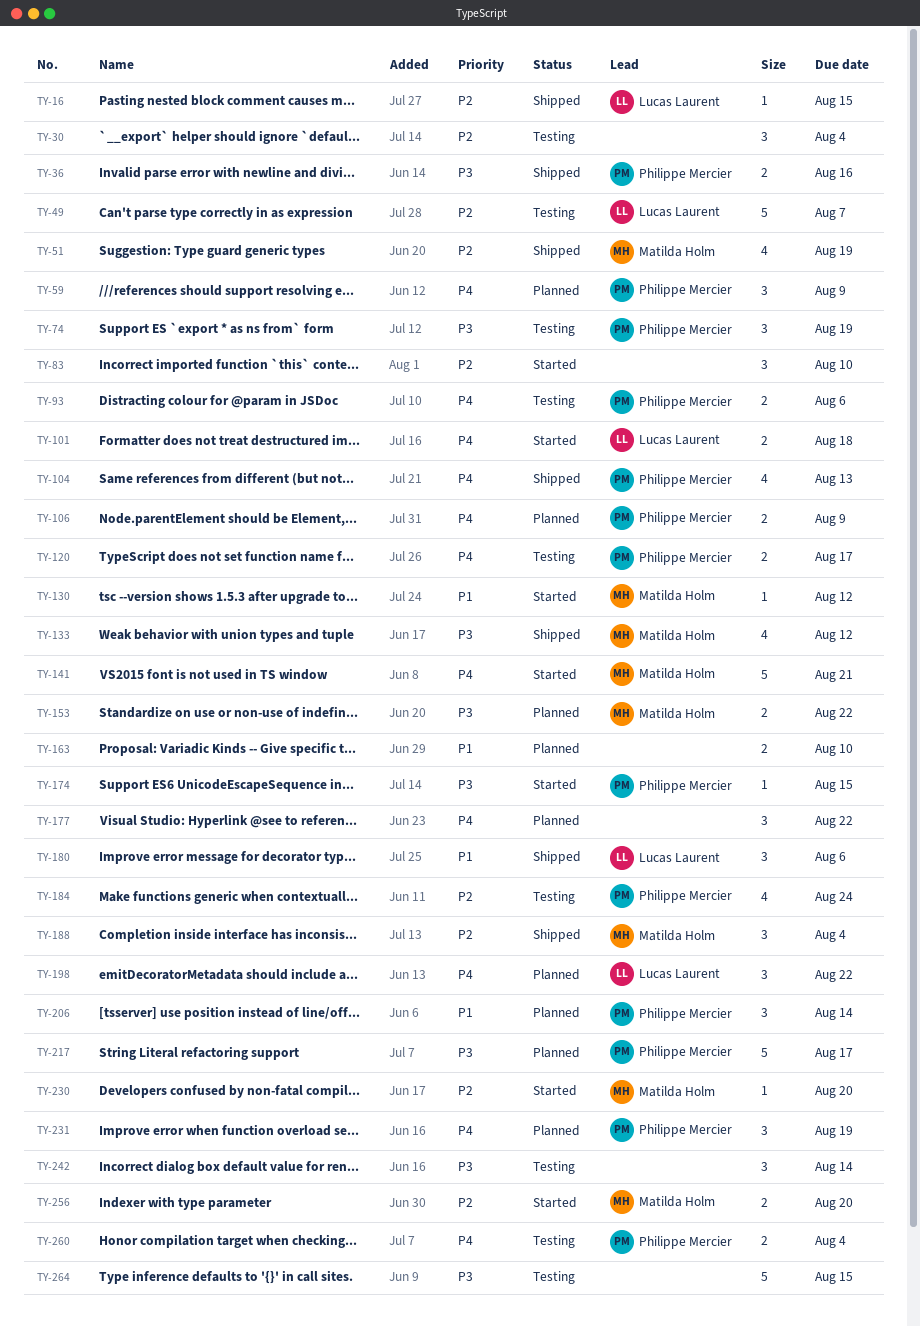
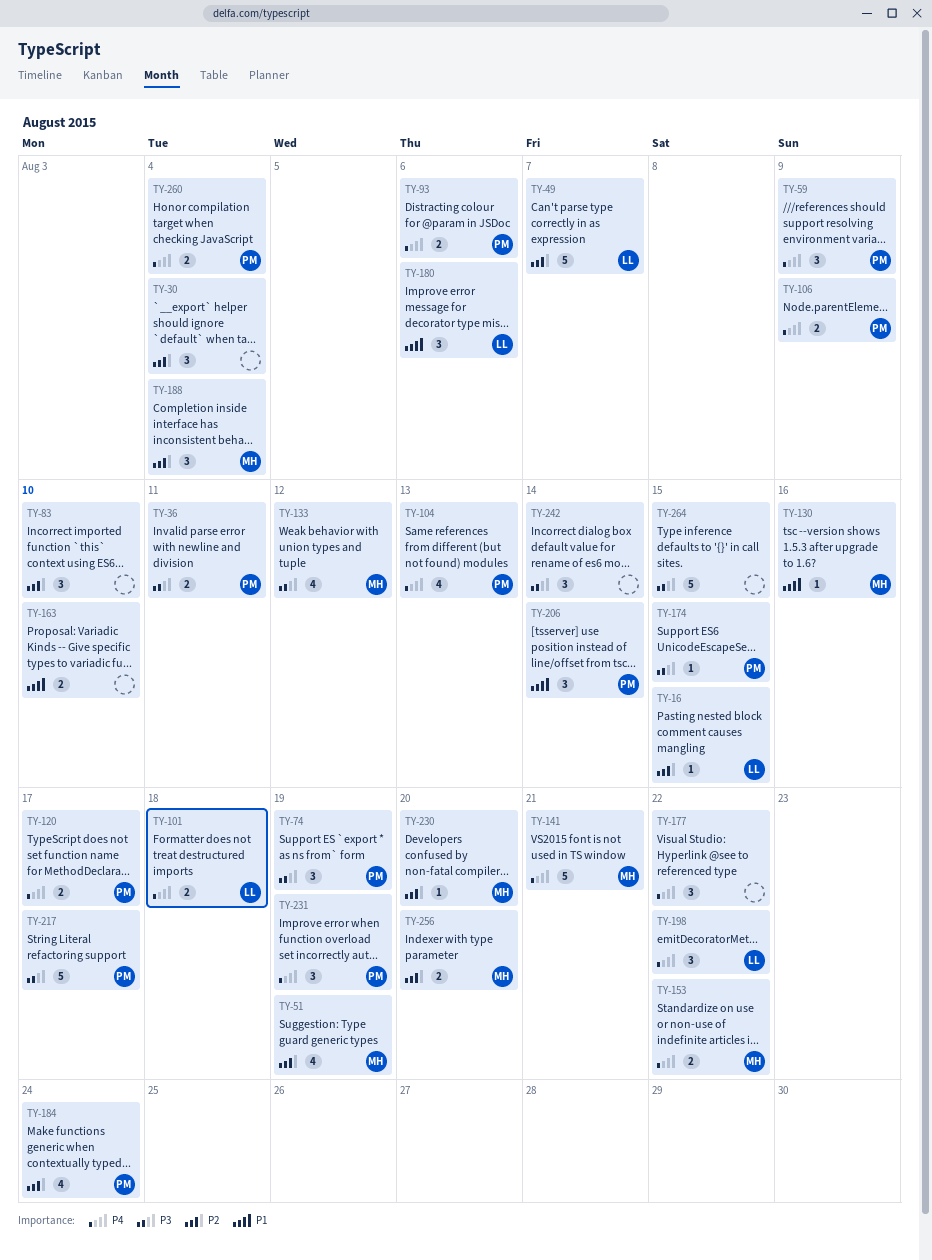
TY-36, due: Aug 16 -> Aug 11
TY-130, due: Aug 12 -> Aug 16
TY-153, priority: P3 -> P4

